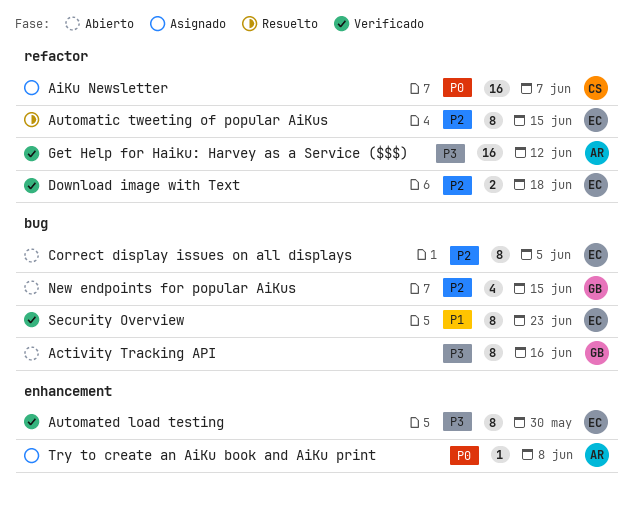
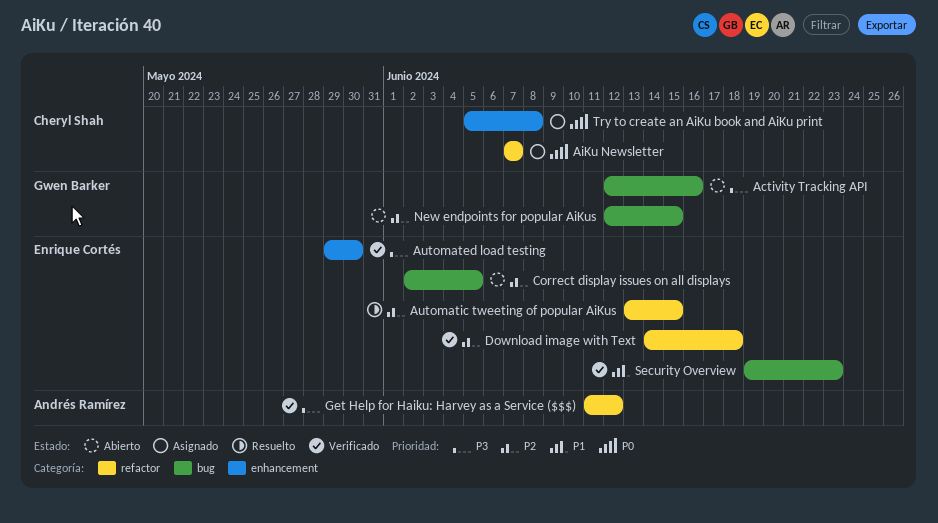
Try to create an AiKu book and AiKu print, owner: Andrés Ramírez -> Cheryl Shah

